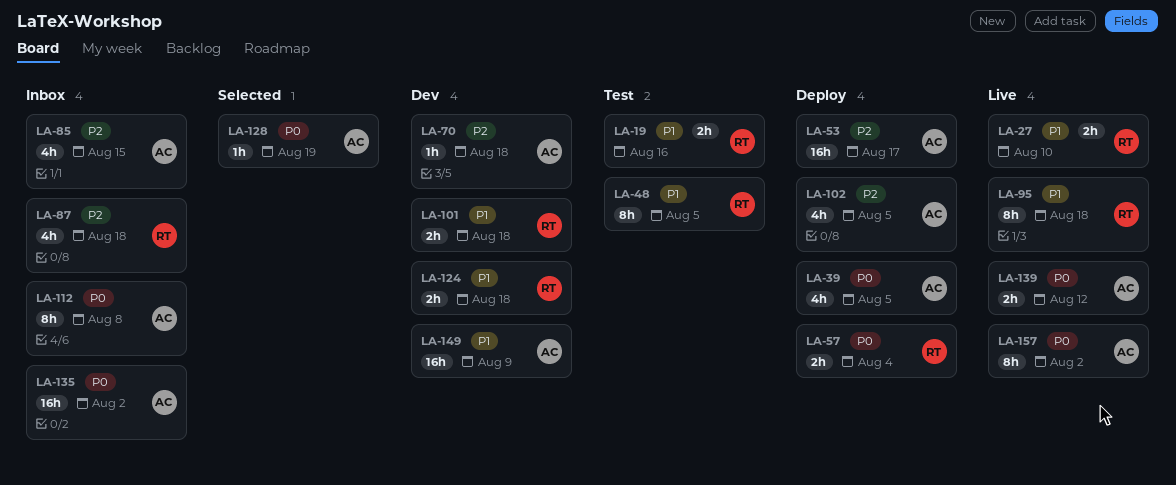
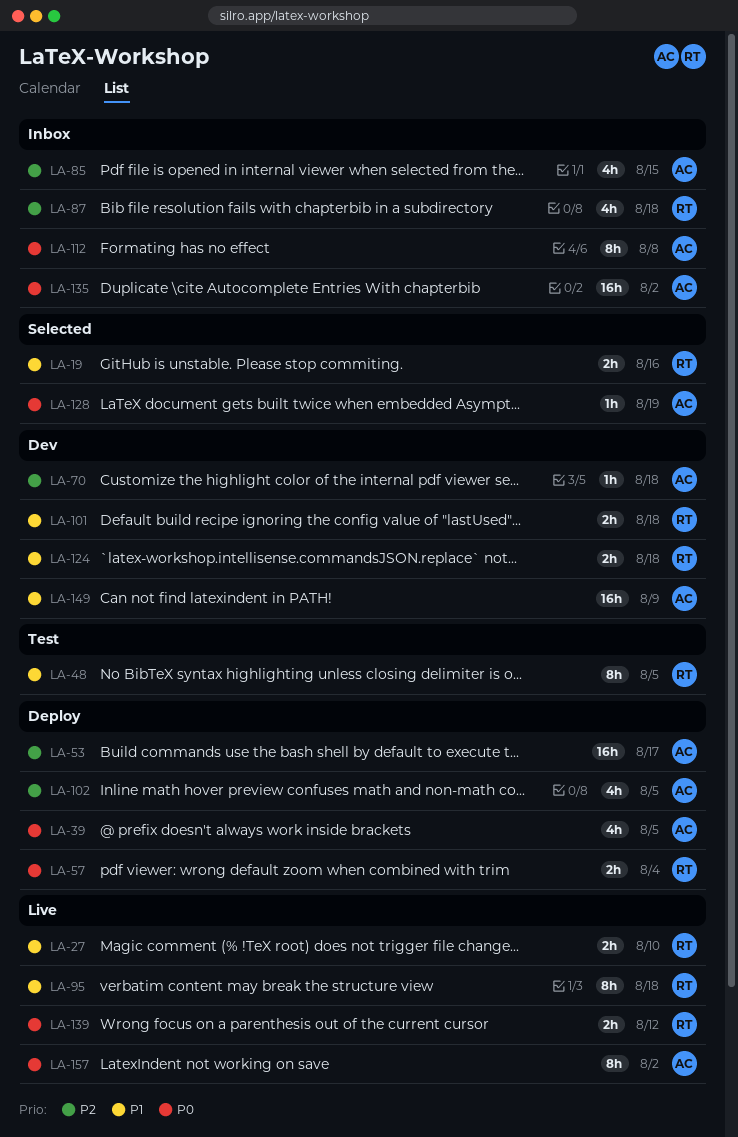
LA-19, status: Test -> Selected
LA-139, owner: AC -> RT

